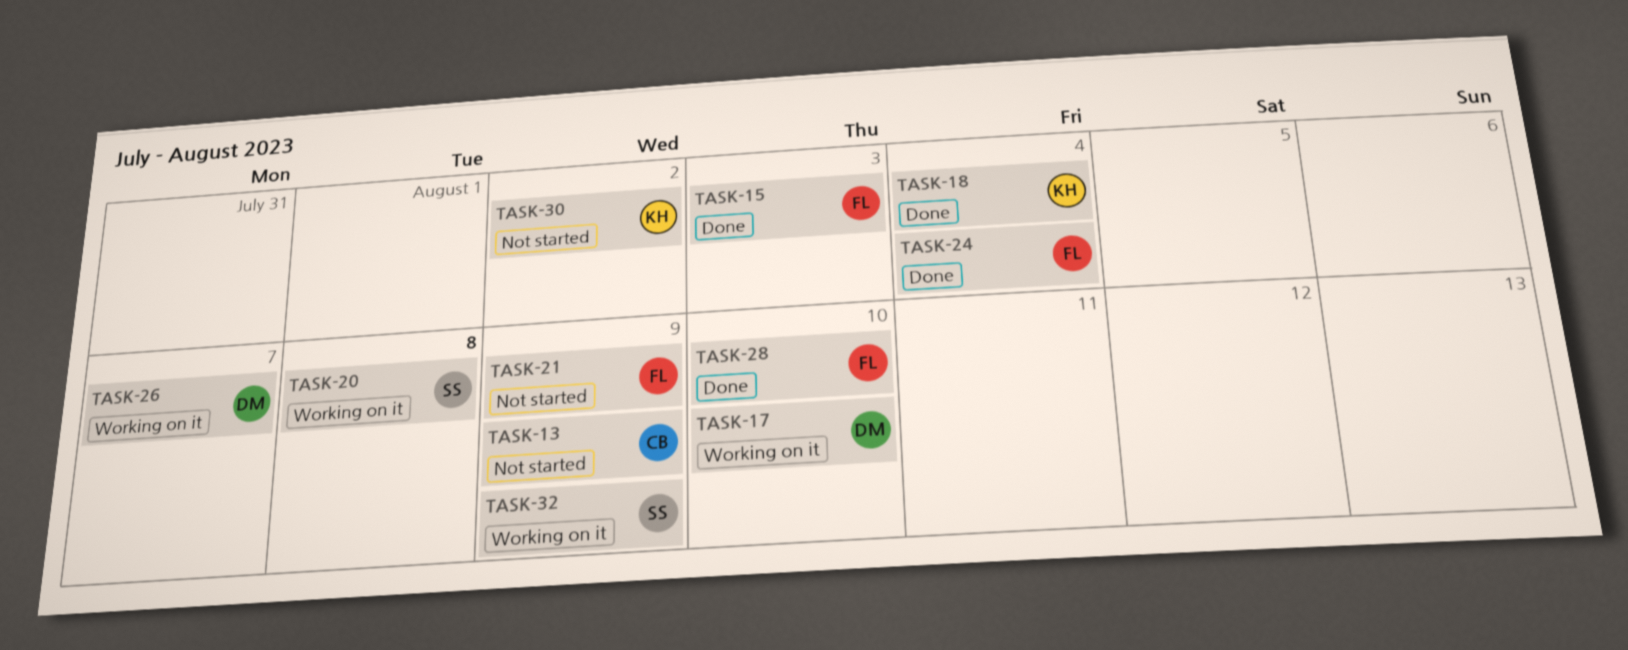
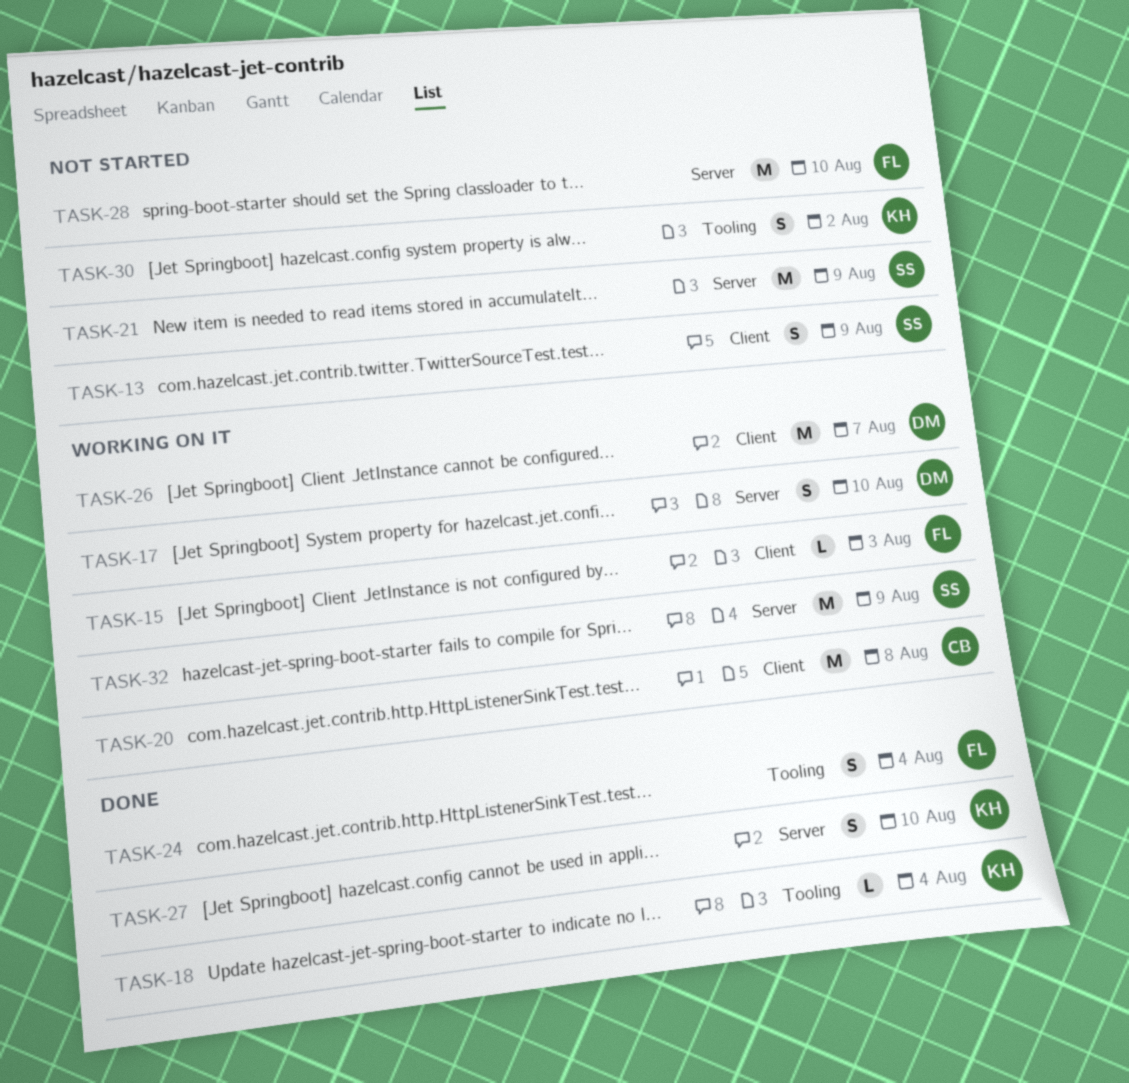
TASK-13, owner: CB -> SS
TASK-15, status: Done -> Working on it
TASK-20, owner: SS -> CB
TASK-21, owner: FL -> SS
TASK-27: none -> present
TASK-28, status: Done -> Not started

